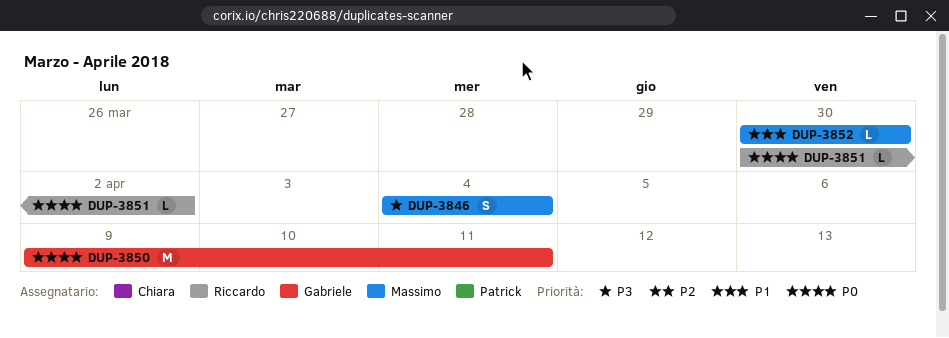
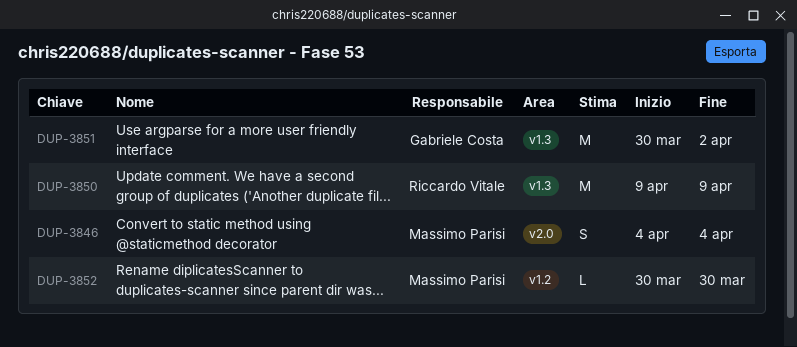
DUP-3850, owner: Gabriele Costa -> Riccardo Vitale
DUP-3850, due: Apr 11 -> Apr 9
DUP-3851, owner: Riccardo Vitale -> Gabriele Costa
DUP-3851, estimate: L -> M

